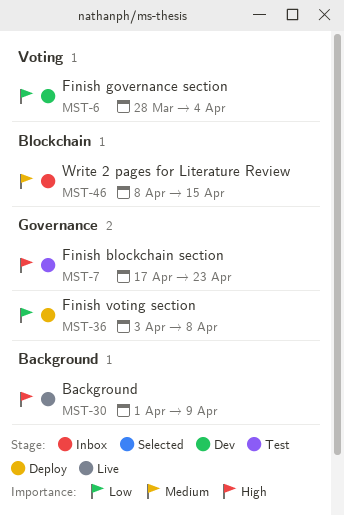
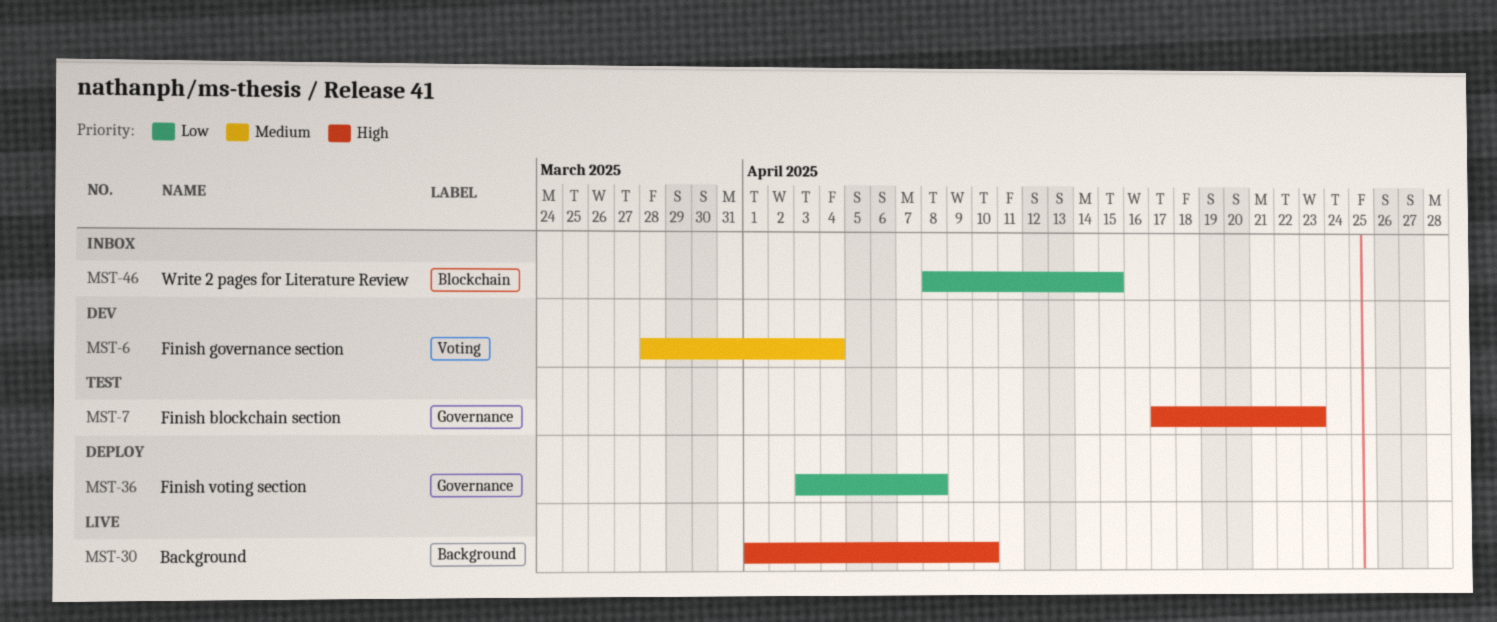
MST-6, priority: Low -> Medium
MST-30, due: Apr 9 -> Apr 10
MST-46, priority: Medium -> Low

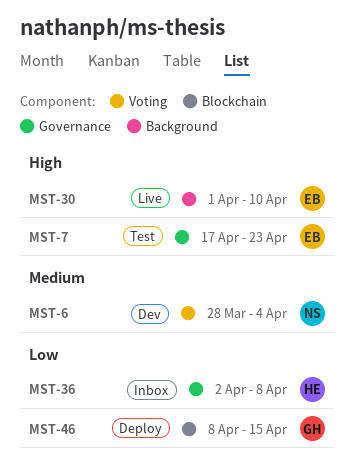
MST-36, status: Deploy -> Inbox
MST-36, start: Apr 3 -> Apr 2
MST-46, status: Inbox -> Deploy

